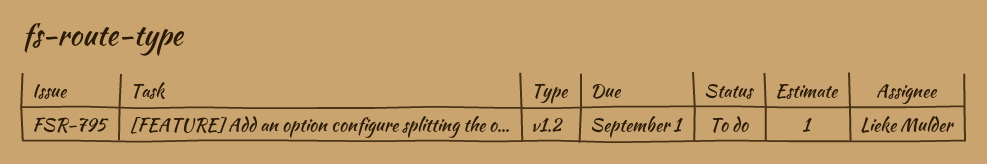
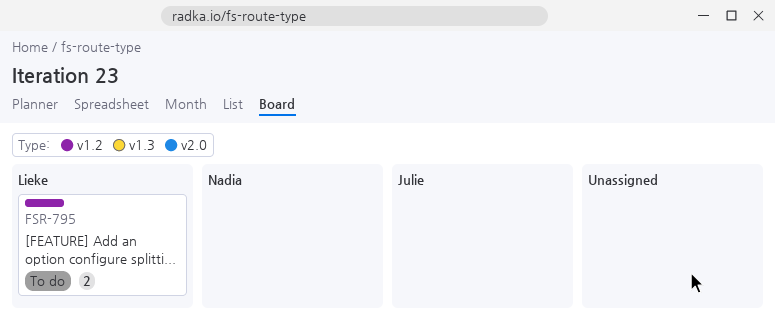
FSR-795, estimate: 1 -> 2

